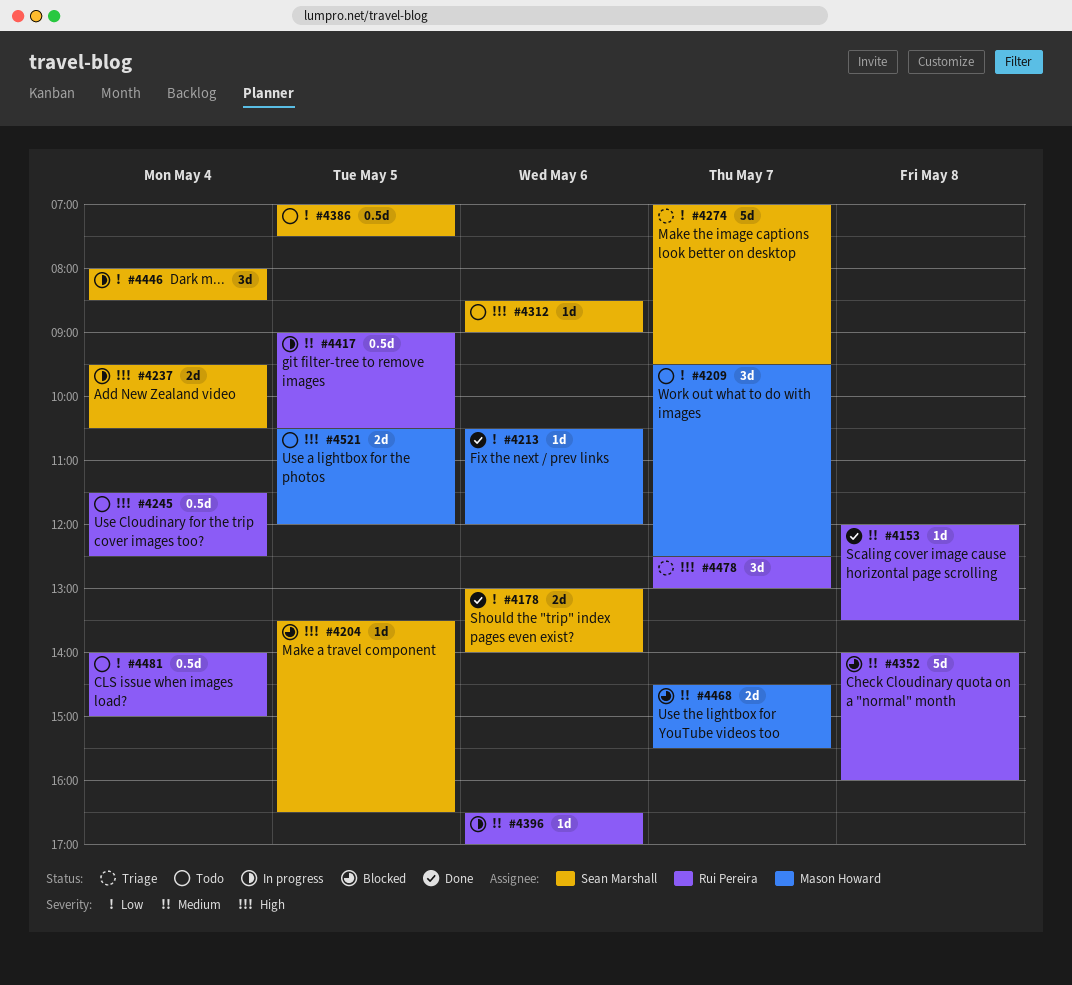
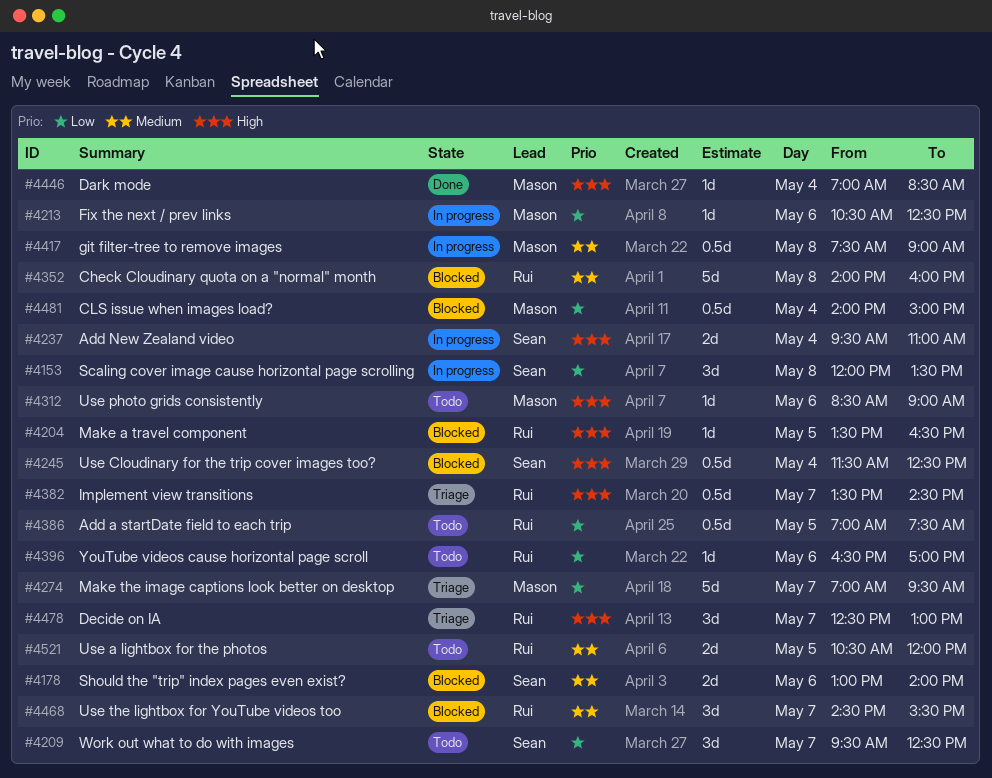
#4153, status: Done -> In progress
#4153, owner: Rui Pereira -> Sean Marshall
#4153, priority: Medium -> Low
#4153, estimate: 1d -> 3d
#4178, status: Done -> Blocked
#4178, priority: Low -> Medium
#4204, owner: Sean Marshall -> Rui Pereira
#4209, owner: Mason Howard -> Sean Marshall
#4213, status: Done -> In progress
#4213, ends: 12:00 -> 12:30
#4237, ends: 10:30 -> 11:00
#4245, status: Todo -> Blocked
#4245, owner: Rui Pereira -> Sean Marshall
#4274, owner: Sean Marshall -> Mason Howard
#4312, owner: Sean Marshall -> Mason Howard
#4382: none -> present
#4386, owner: Sean Marshall -> Rui Pereira
#4396, status: In progress -> Todo
#4396, priority: Medium -> Low
#4417, owner: Rui Pereira -> Mason Howard
#4417, day: May 5 -> May 8
#4417, begins: 09:00 -> 07:30
#4417, ends: 10:30 -> 09:00
#4446, status: In progress -> Done
#4446, owner: Sean Marshall -> Mason Howard
#4446, priority: Low -> High
#4446, estimate: 3d -> 1d
#4446, begins: 08:00 -> 07:00
#4468, owner: Mason Howard -> Rui Pereira
#4468, estimate: 2d -> 3d
#4481, status: Todo -> Blocked
#4481, owner: Rui Pereira -> Mason Howard
#4521, owner: Mason Howard -> Rui Pereira
#4521, priority: High -> Medium

